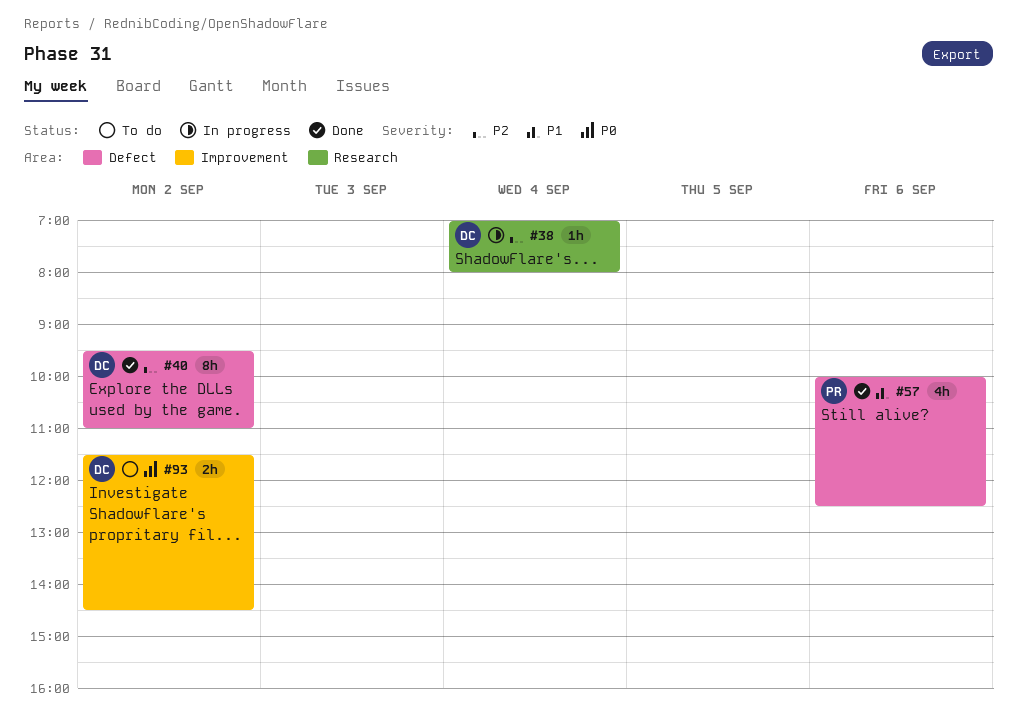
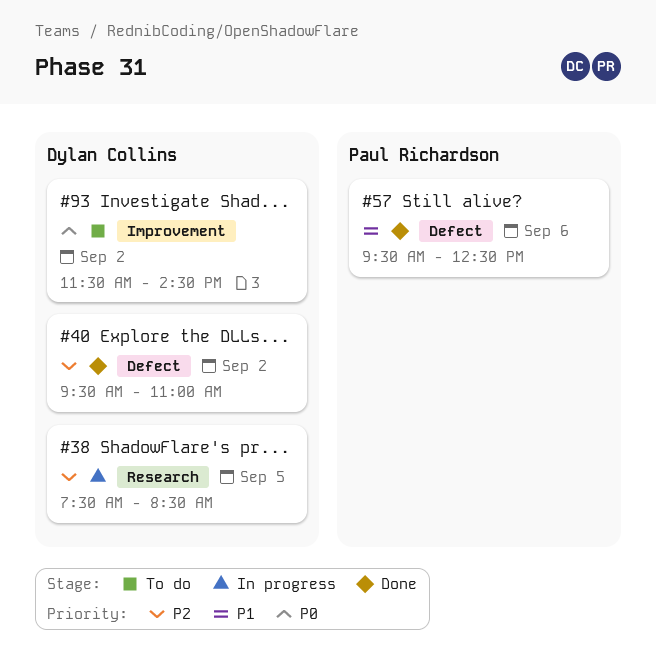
#38, day: Sep 4 -> Sep 5
#38, begins: 07:00 -> 07:30
#38, ends: 08:00 -> 08:30
#57, begins: 10:00 -> 09:30

